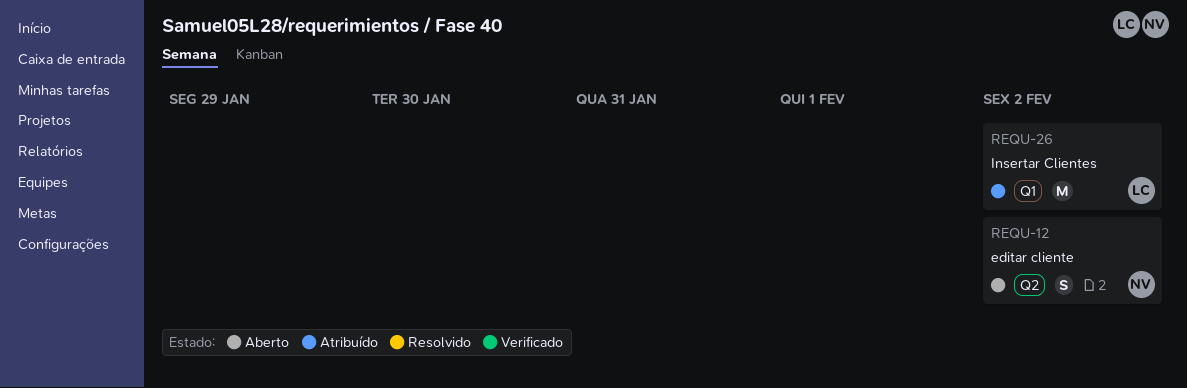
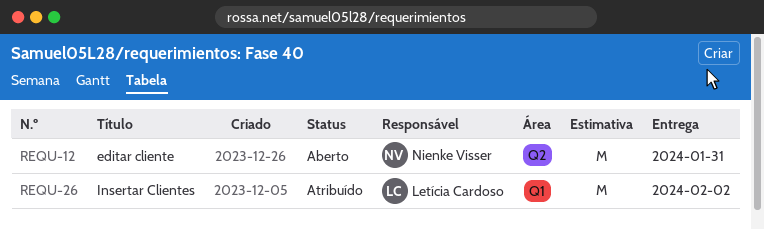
REQU-12, estimate: S -> M
REQU-12, due: Feb 2 -> Jan 31

